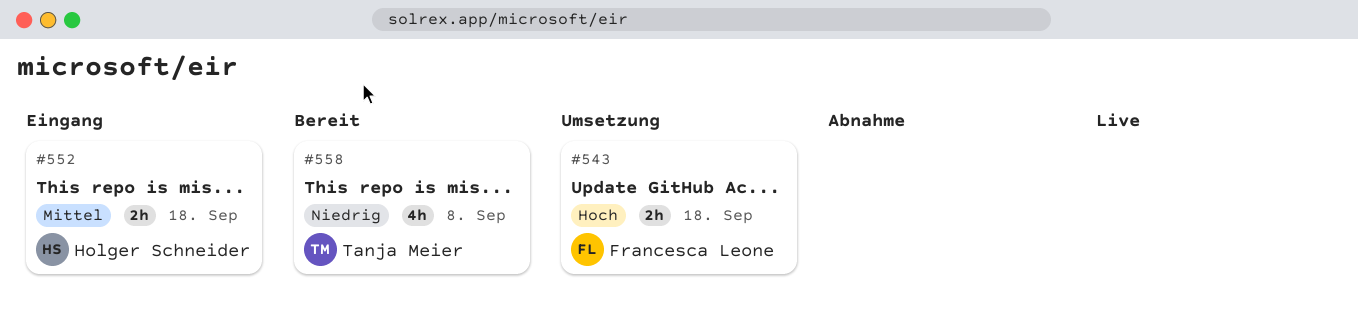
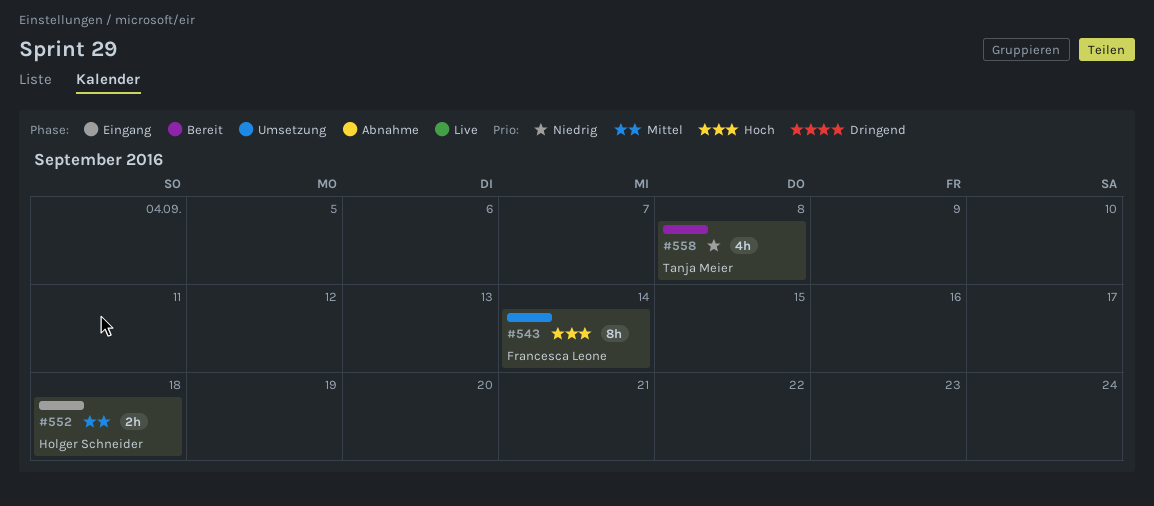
#543, estimate: 2h -> 8h
#543, due: Sep 18 -> Sep 14

